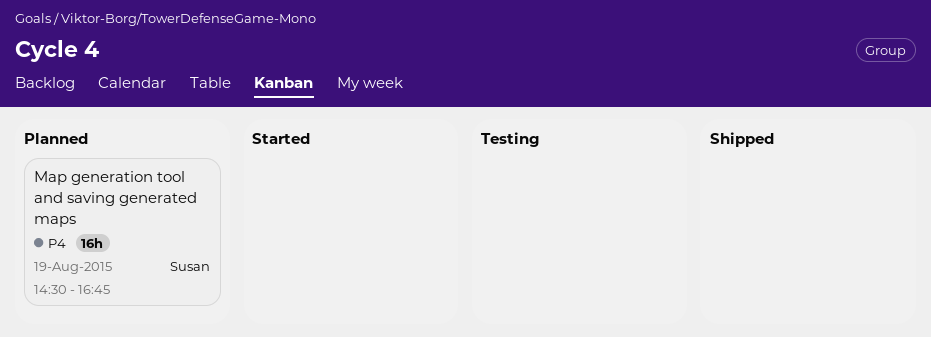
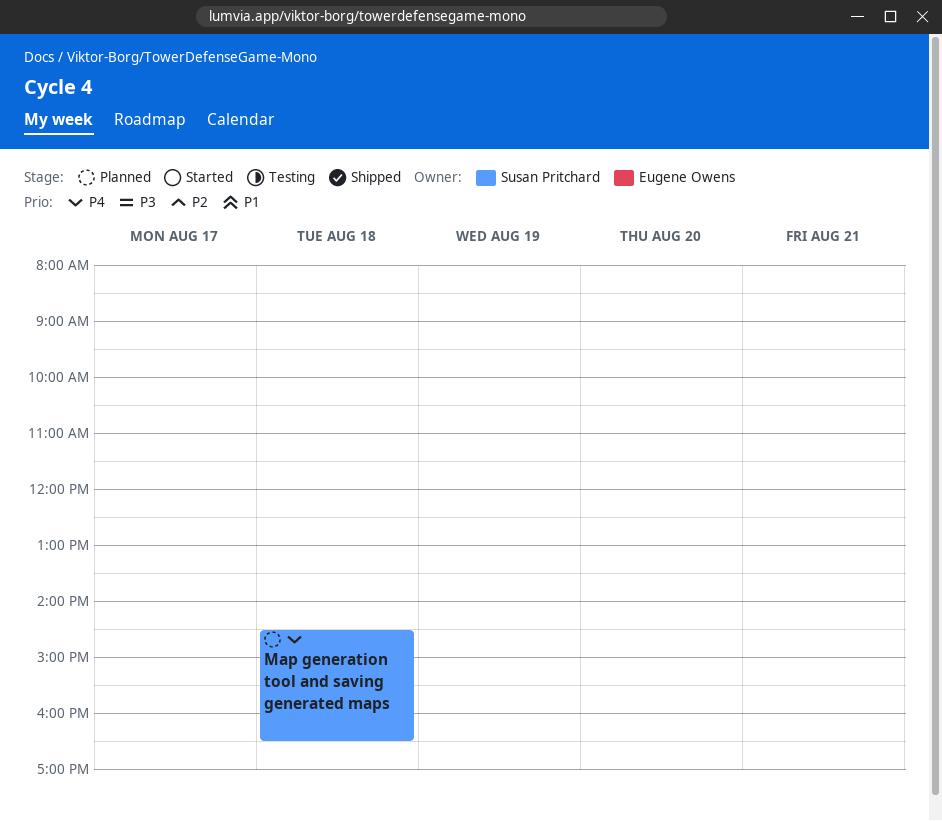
Map generation tool and saving generated maps, day: Aug 19 -> Aug 18
Map generation tool and saving generated maps, ends: 16:45 -> 16:30

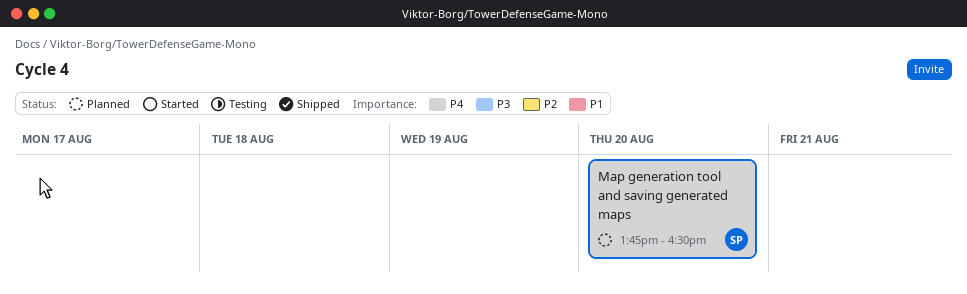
Map generation tool and saving generated maps, day: Aug 18 -> Aug 20
Map generation tool and saving generated maps, begins: 14:30 -> 13:45

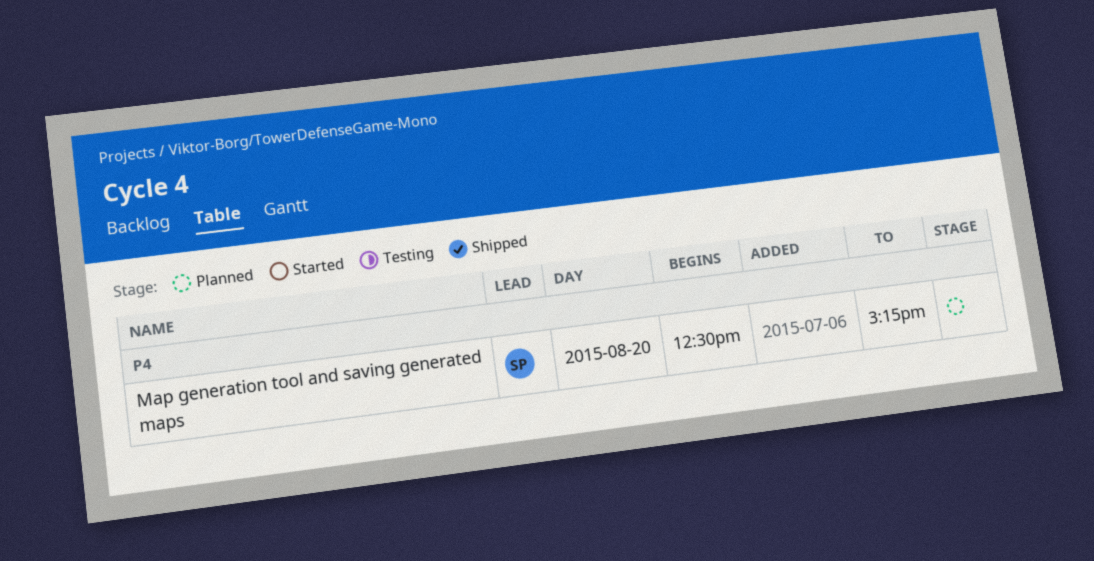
Map generation tool and saving generated maps, begins: 13:45 -> 12:30
Map generation tool and saving generated maps, ends: 16:30 -> 15:15

